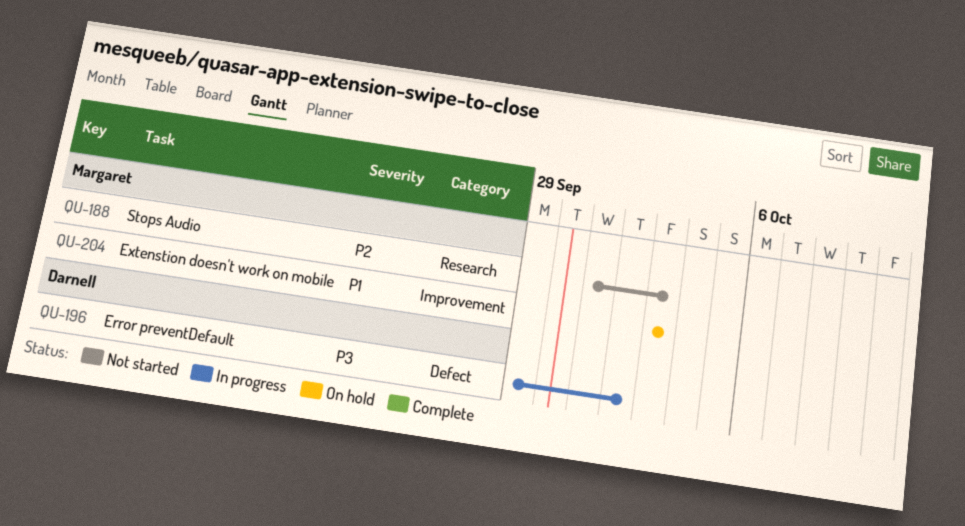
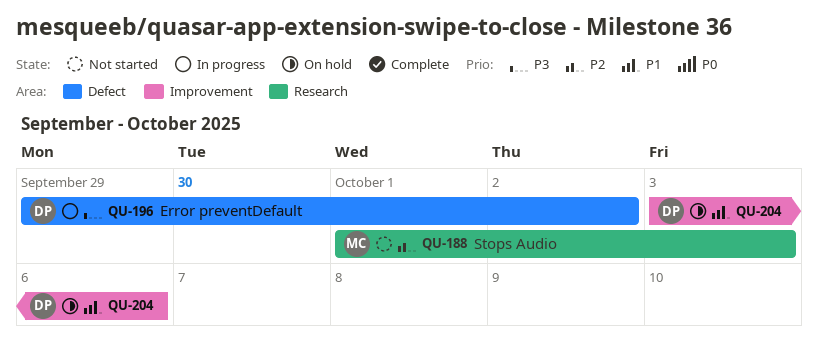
QU-204, owner: Margaret -> Darnell
QU-204, due: Oct 3 -> Oct 6

